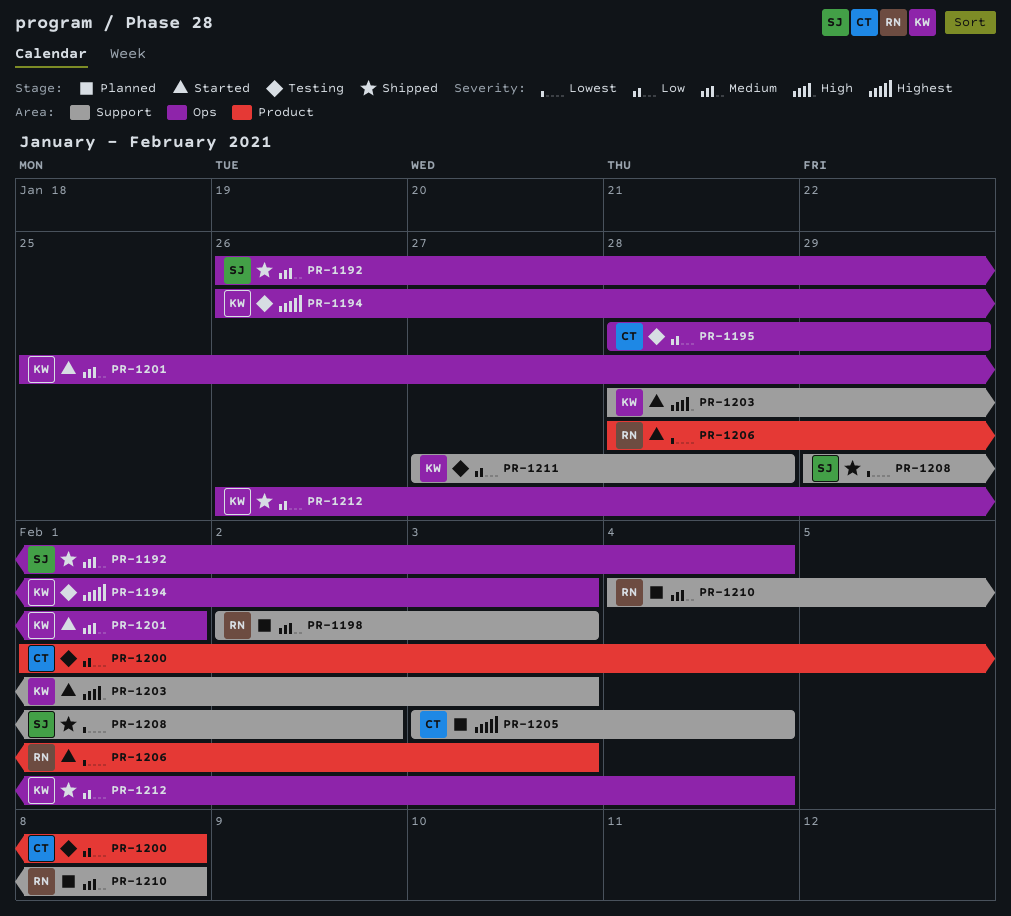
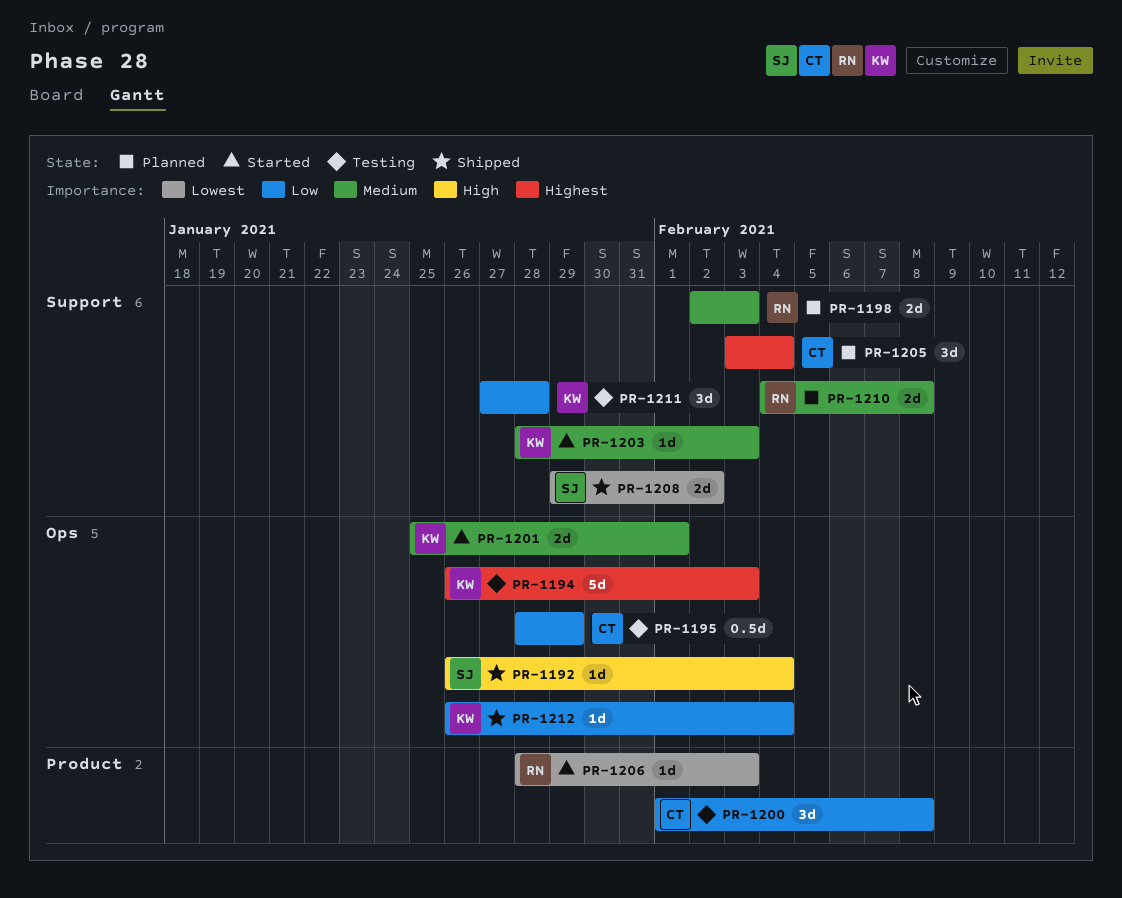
PR-1192, priority: Medium -> High
PR-1203, priority: High -> Medium

